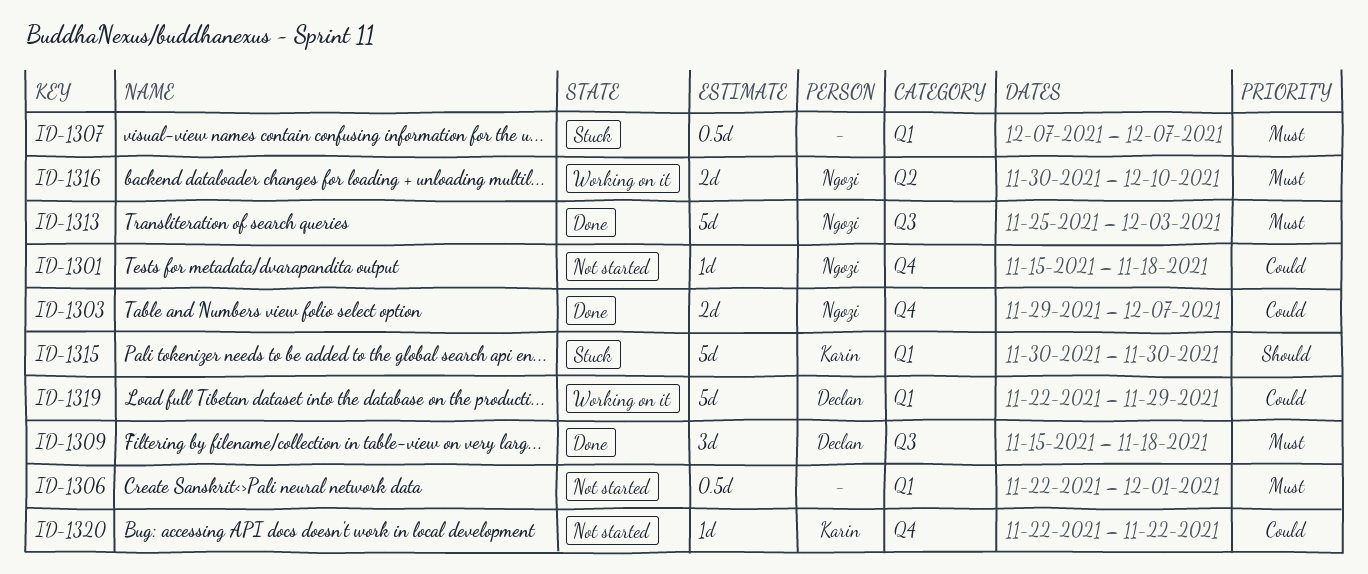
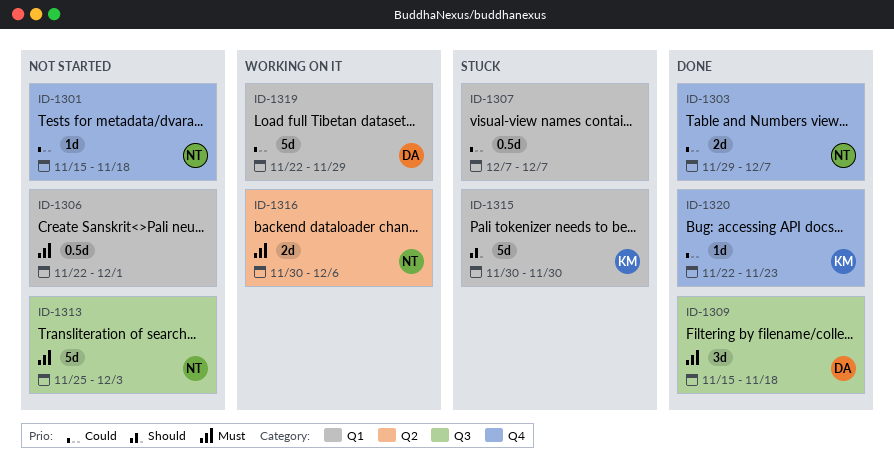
ID-1307, priority: Must -> Could
ID-1313, status: Done -> Not started
ID-1316, due: Dec 10 -> Dec 6
ID-1320, status: Not started -> Done
ID-1320, due: Nov 22 -> Nov 23

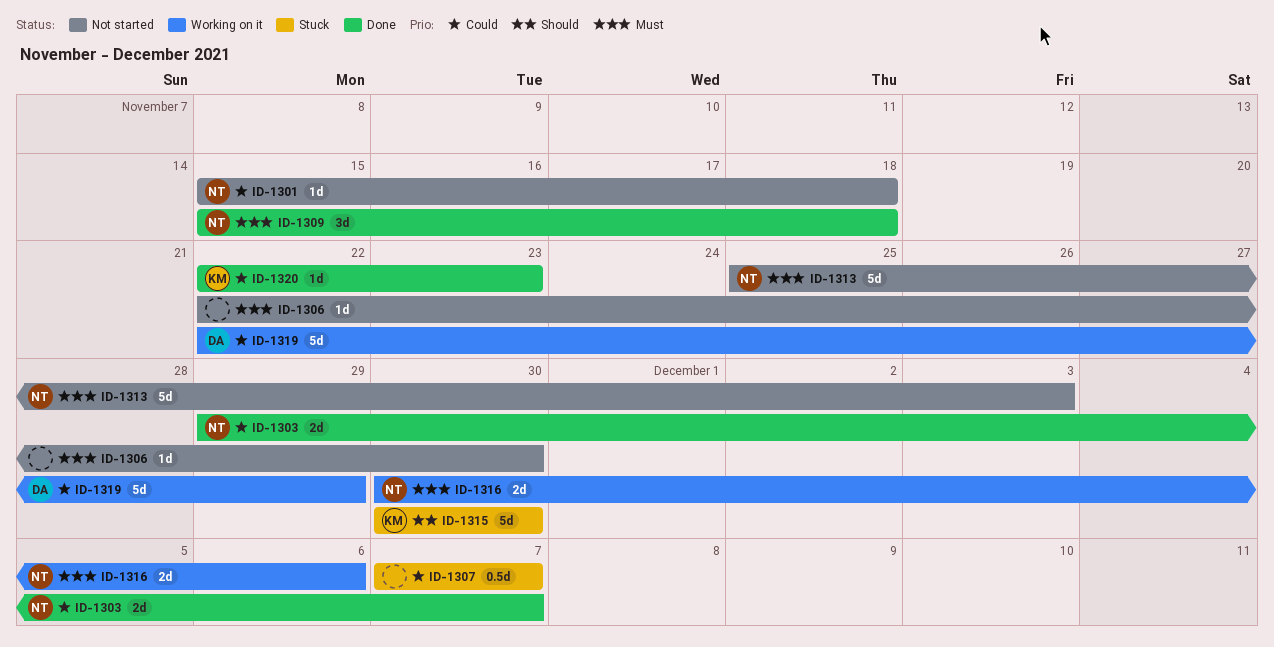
ID-1306, estimate: 0.5d -> 1d
ID-1306, due: Dec 1 -> Nov 30
ID-1309, owner: DA -> NT

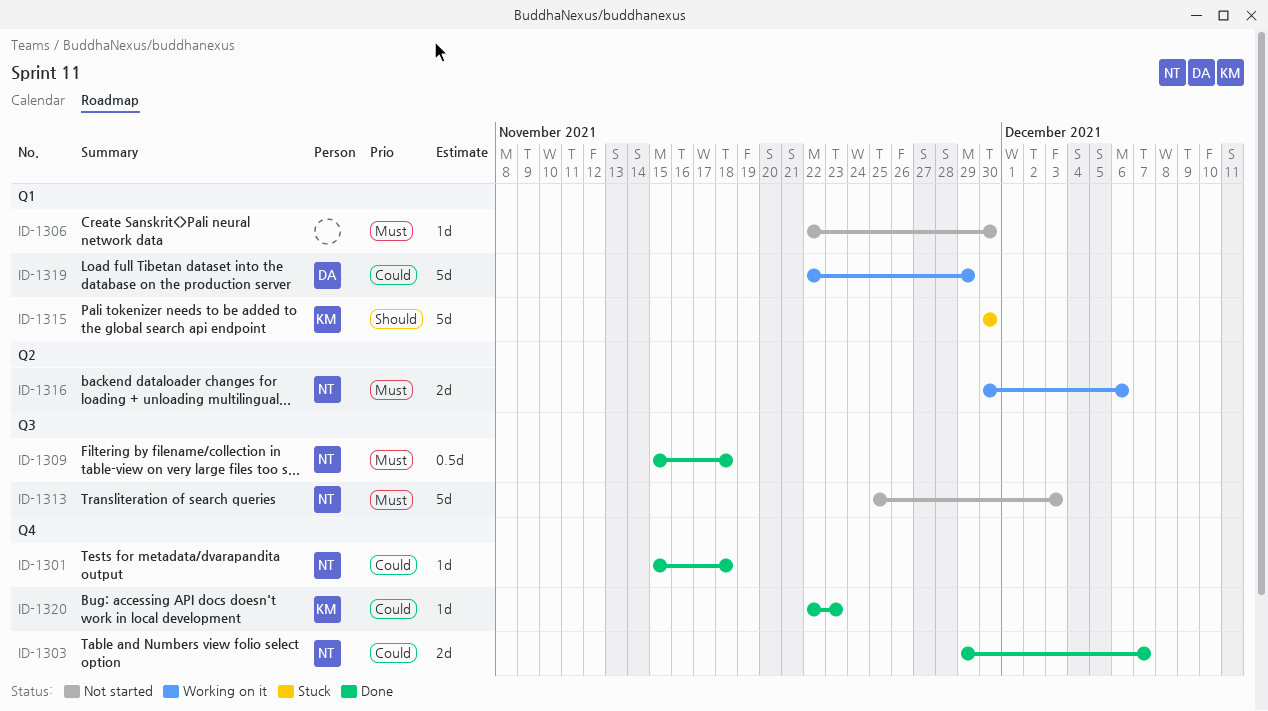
ID-1301, status: Not started -> Done
ID-1307: present -> none
ID-1309, estimate: 3d -> 0.5d

